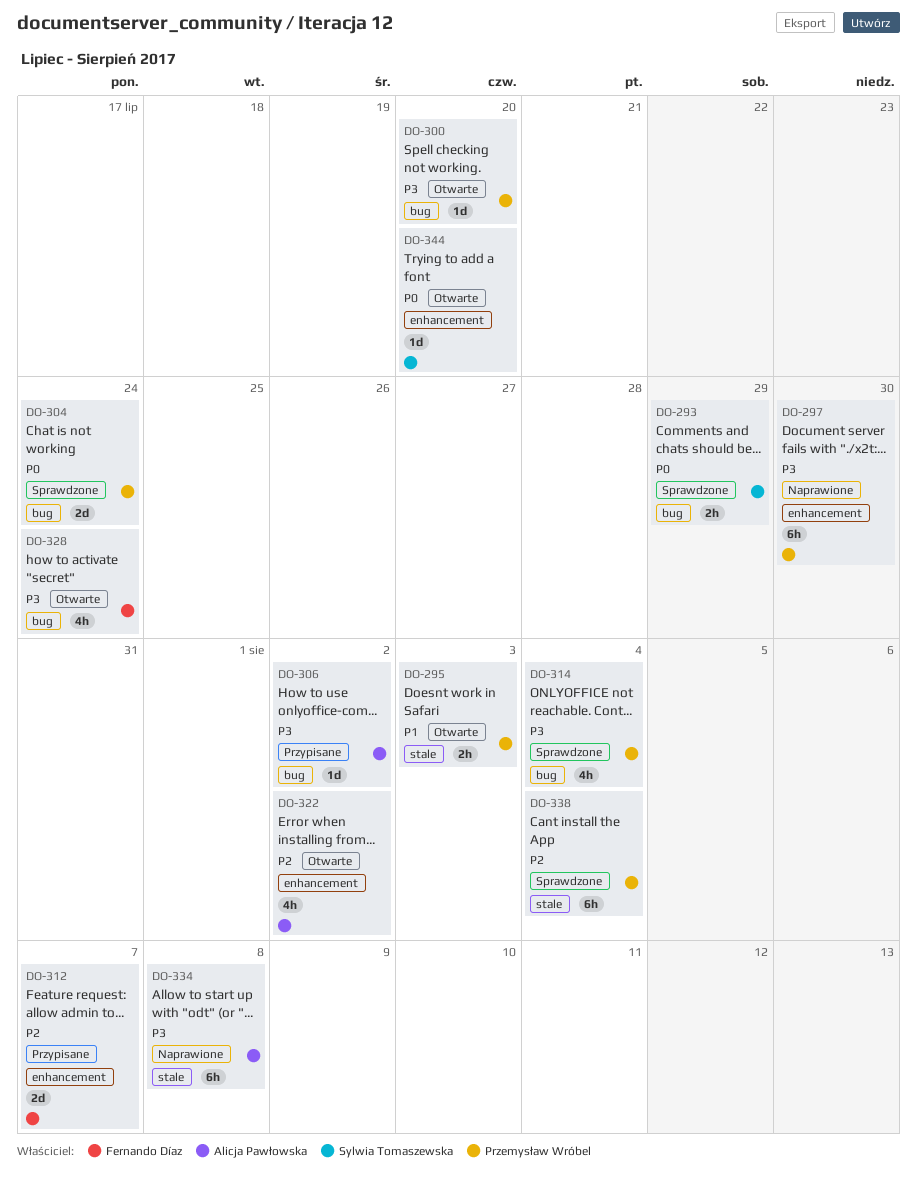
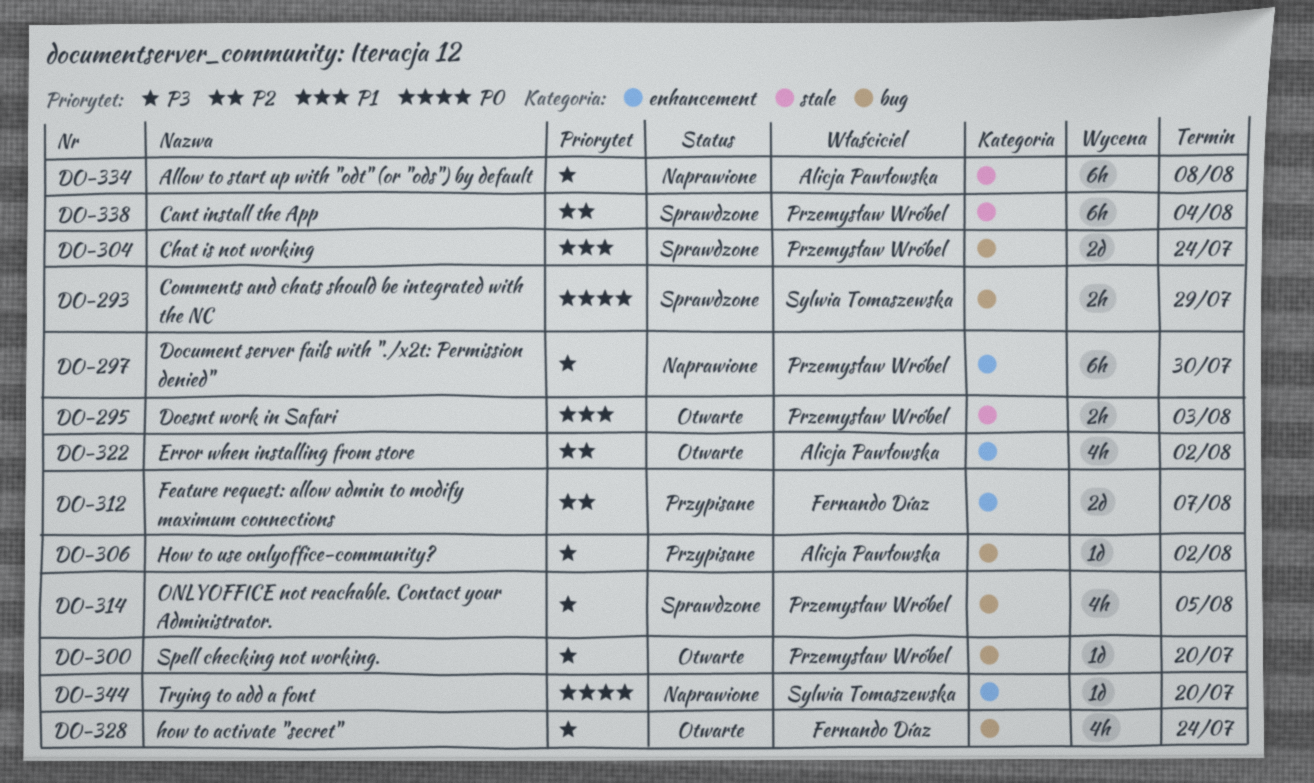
DO-304, priority: P0 -> P1
DO-314, due: Aug 4 -> Aug 5
DO-344, status: Otwarte -> Naprawione

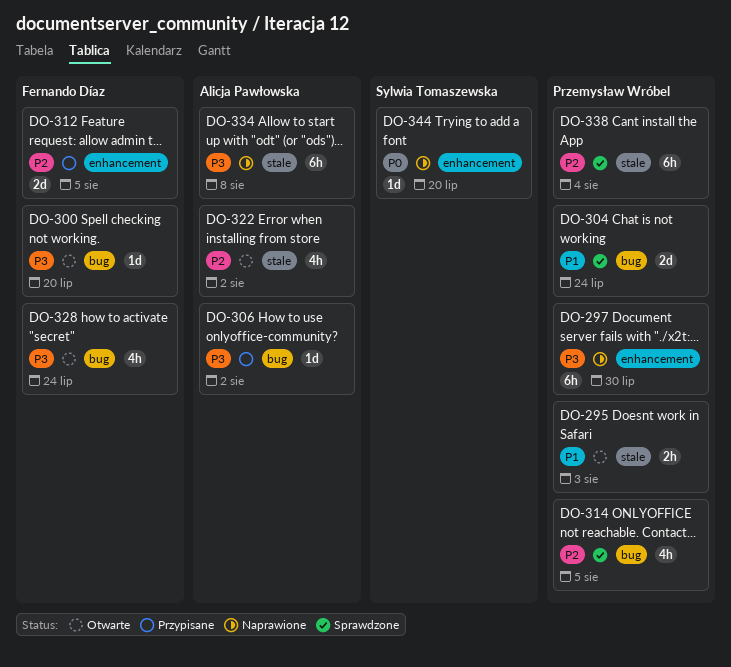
DO-293: present -> none
DO-300, owner: Przemysław Wróbel -> Fernando Díaz
DO-312, due: Aug 7 -> Aug 5
DO-314, priority: P3 -> P2
DO-322, label: enhancement -> stale

